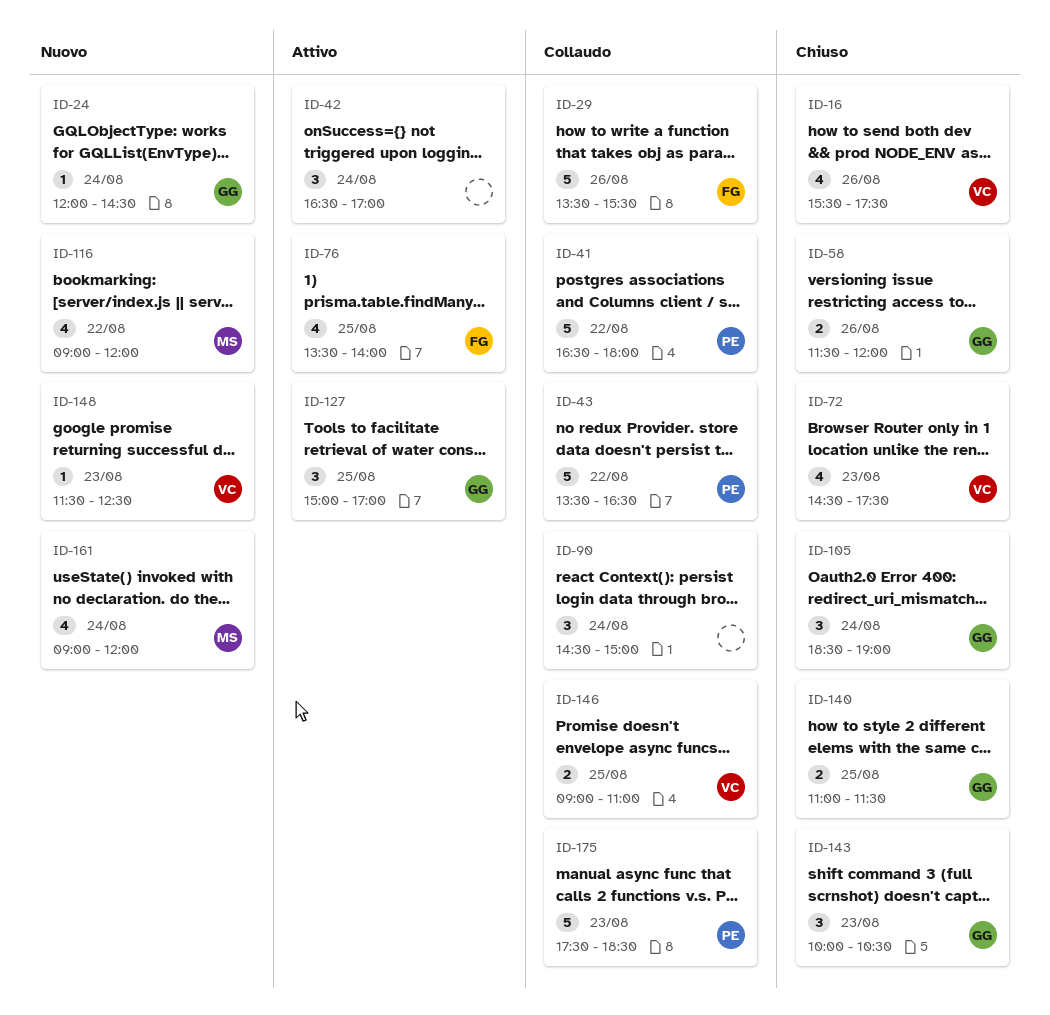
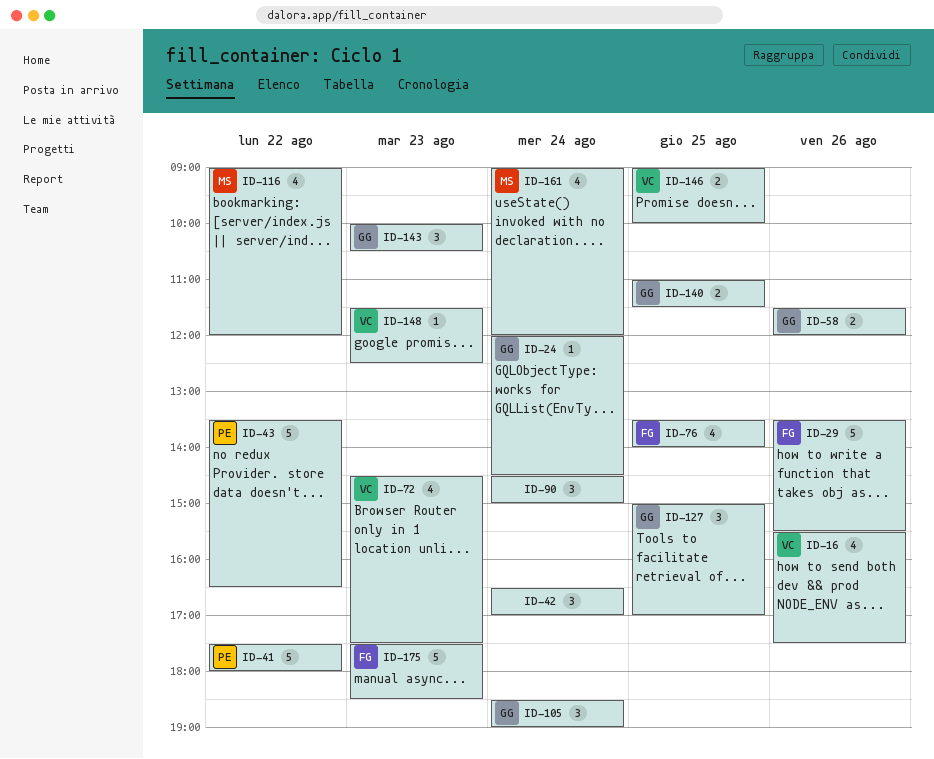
ID-41, begins: 16:30 -> 17:30
ID-146, ends: 11:00 -> 10:00
ID-175, owner: PE -> FG

